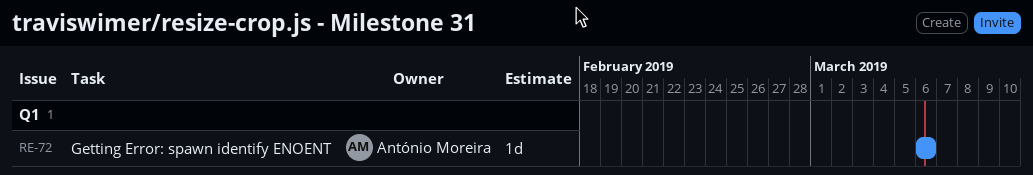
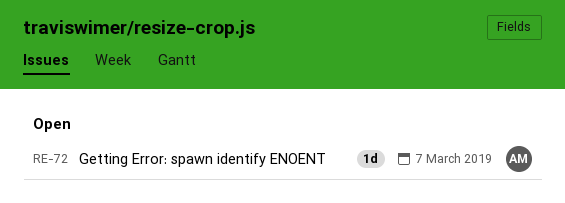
RE-72, due: Mar 6 -> Mar 7

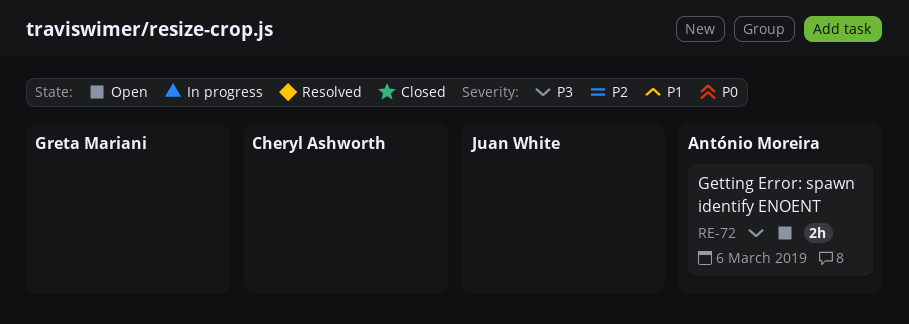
RE-72, estimate: 1d -> 2h
RE-72, due: Mar 7 -> Mar 6

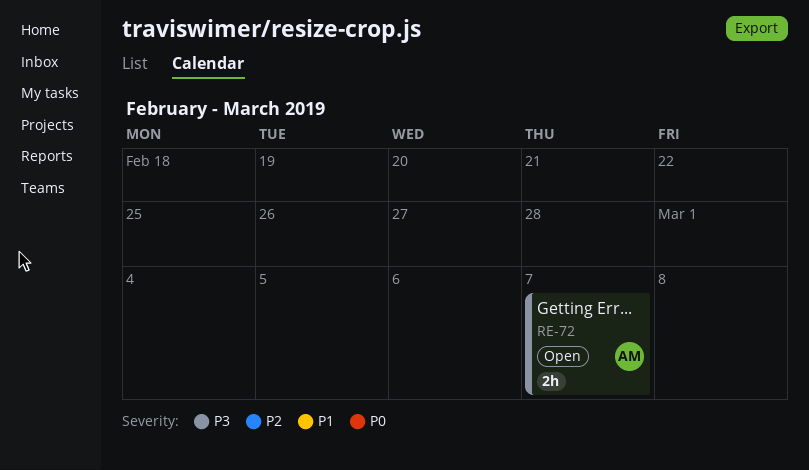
RE-72, due: Mar 6 -> Mar 7

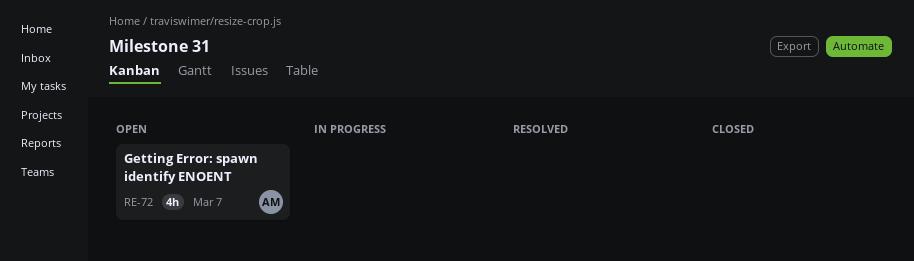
RE-72, estimate: 2h -> 4h

